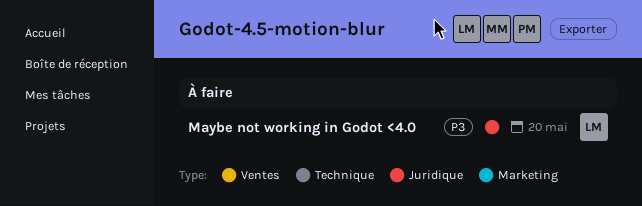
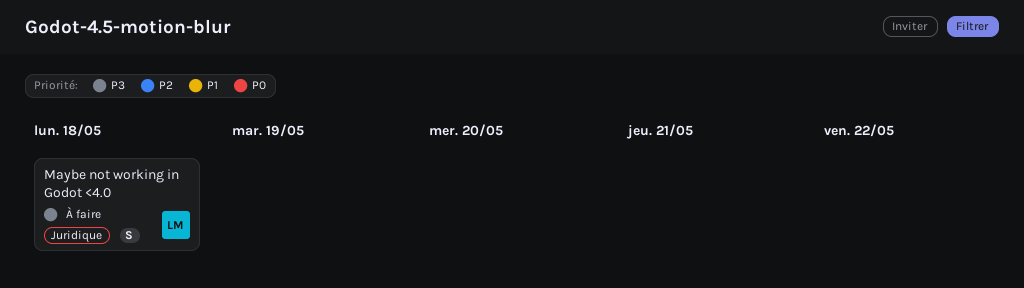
Maybe not working in Godot <4.0, due: May 20 -> May 18

